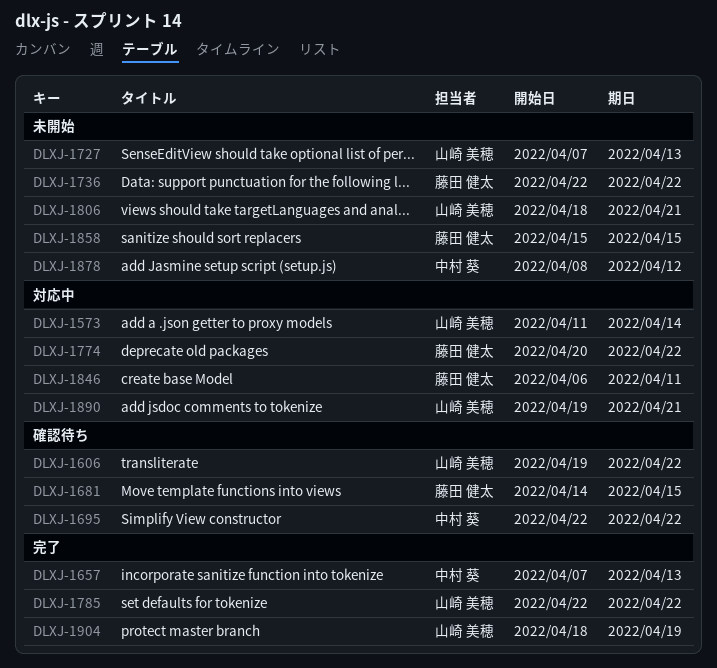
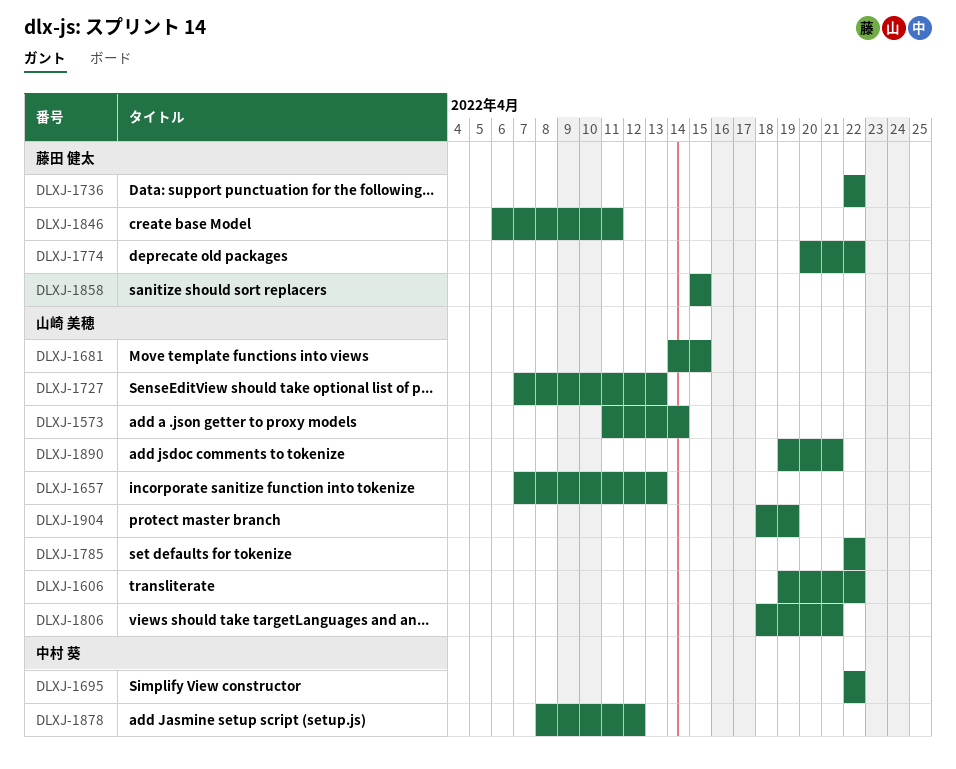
DLXJ-1657, owner: 中村 葵 -> 山崎 美穂
DLXJ-1681, owner: 藤田 健太 -> 山崎 美穂

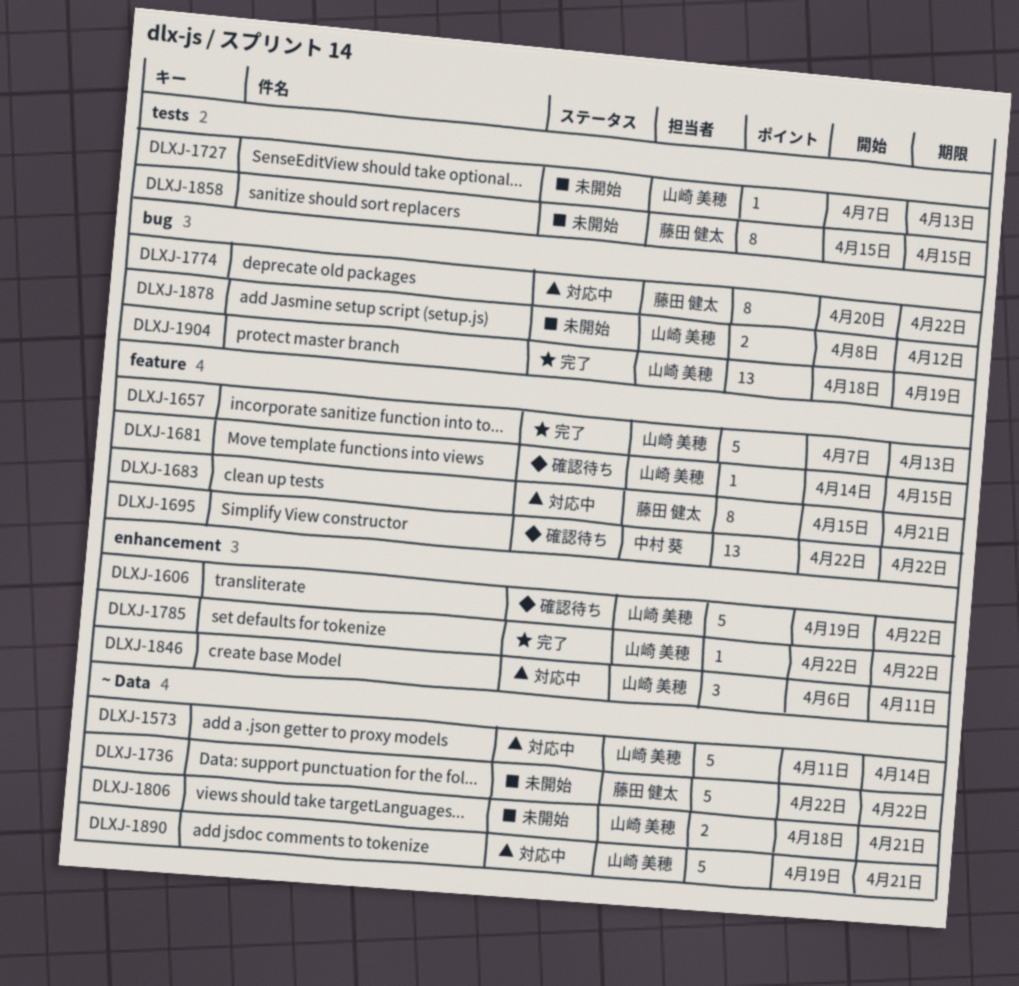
DLXJ-1683: none -> present
DLXJ-1846, owner: 藤田 健太 -> 山崎 美穂
DLXJ-1878, owner: 中村 葵 -> 山崎 美穂

